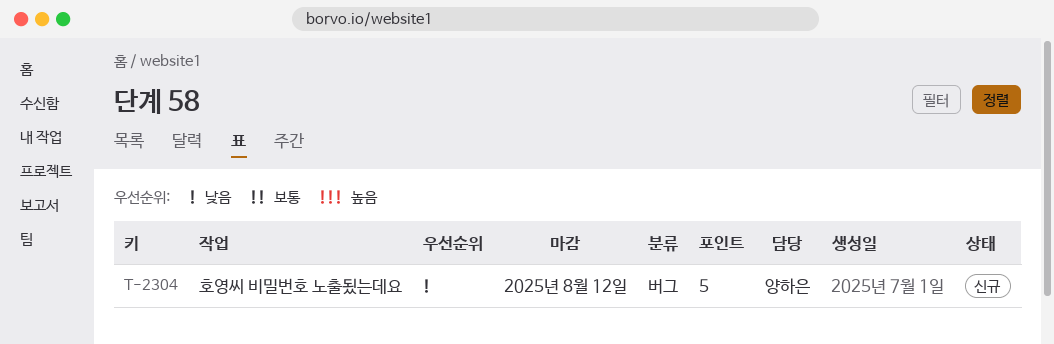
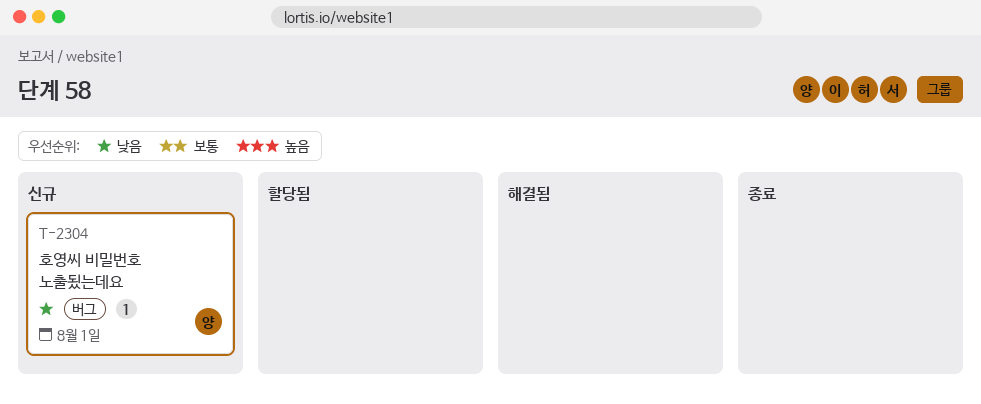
T-2304, estimate: 5 -> 1
T-2304, due: Aug 12 -> Aug 1

